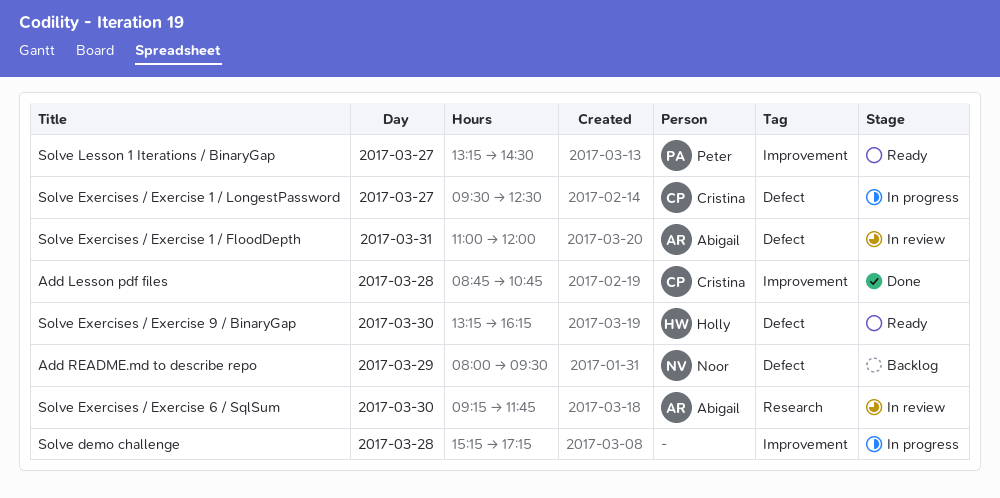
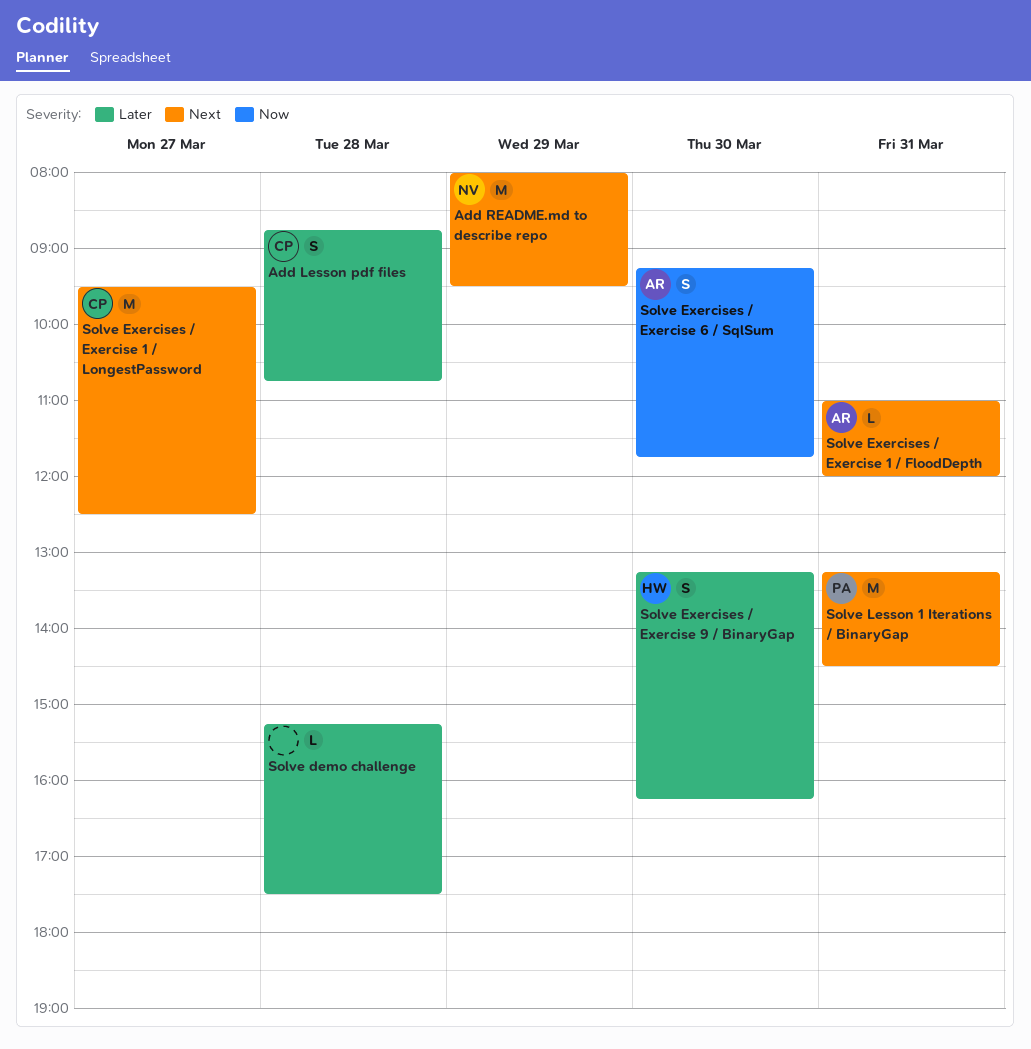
Solve demo challenge, ends: 17:15 -> 17:30
Solve Lesson 1 Iterations / BinaryGap, day: Mar 27 -> Mar 31

